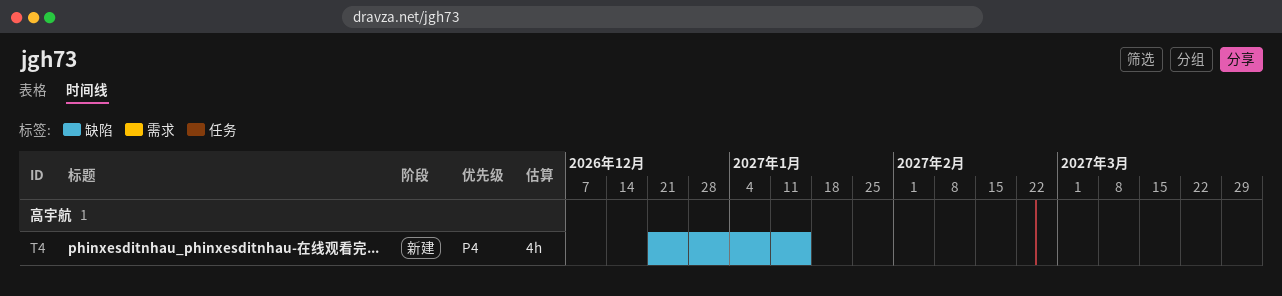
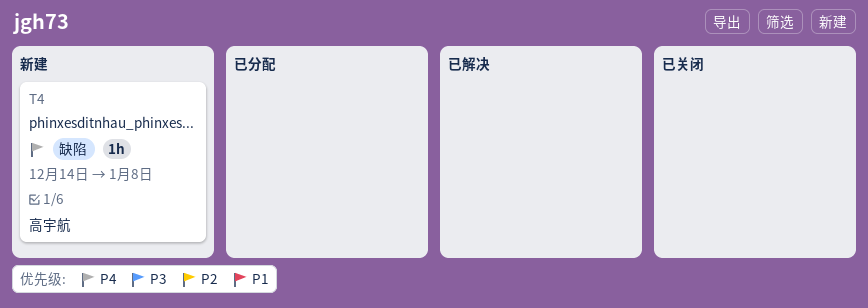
T4, estimate: 4h -> 1h
T4, start: Dec 21 -> Dec 14
T4, due: Jan 15 -> Jan 8

